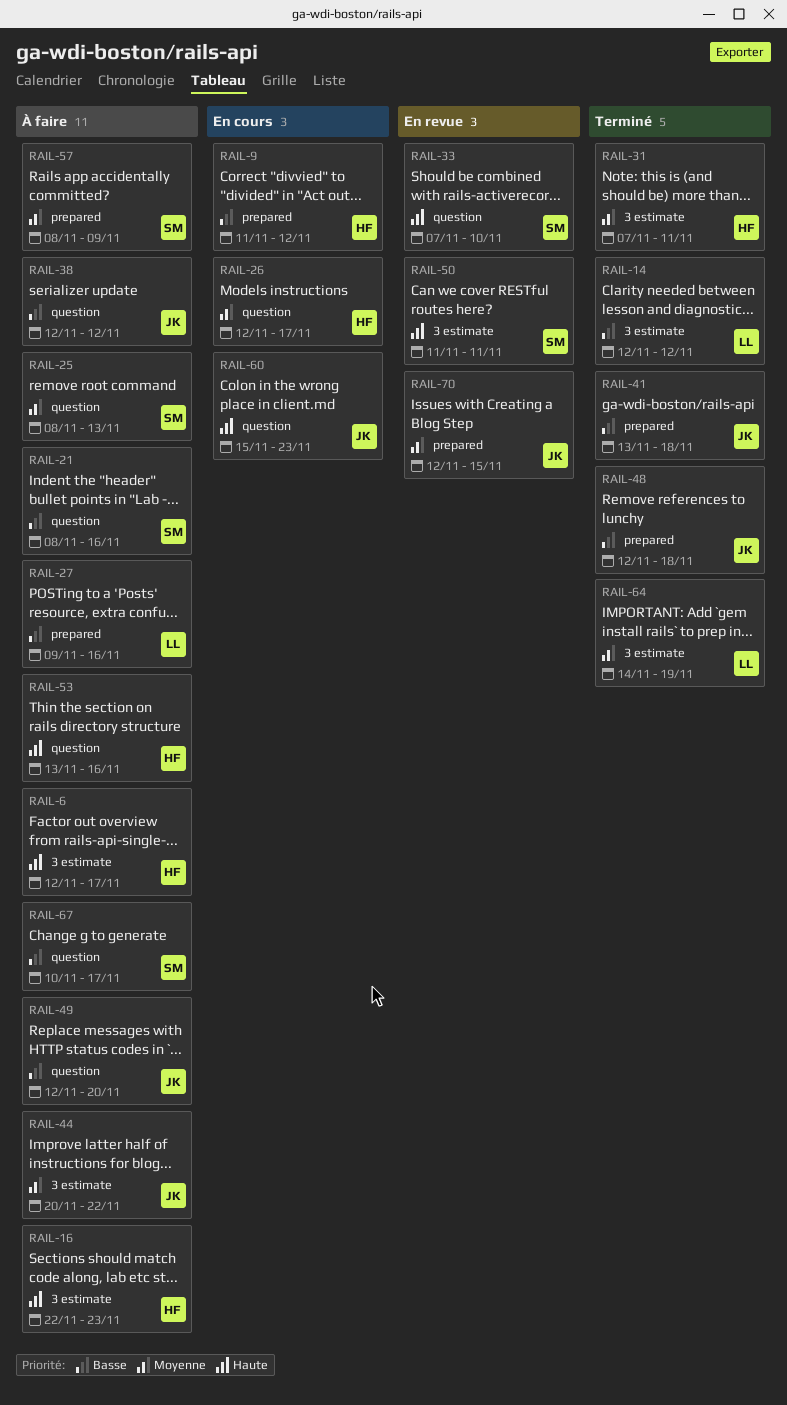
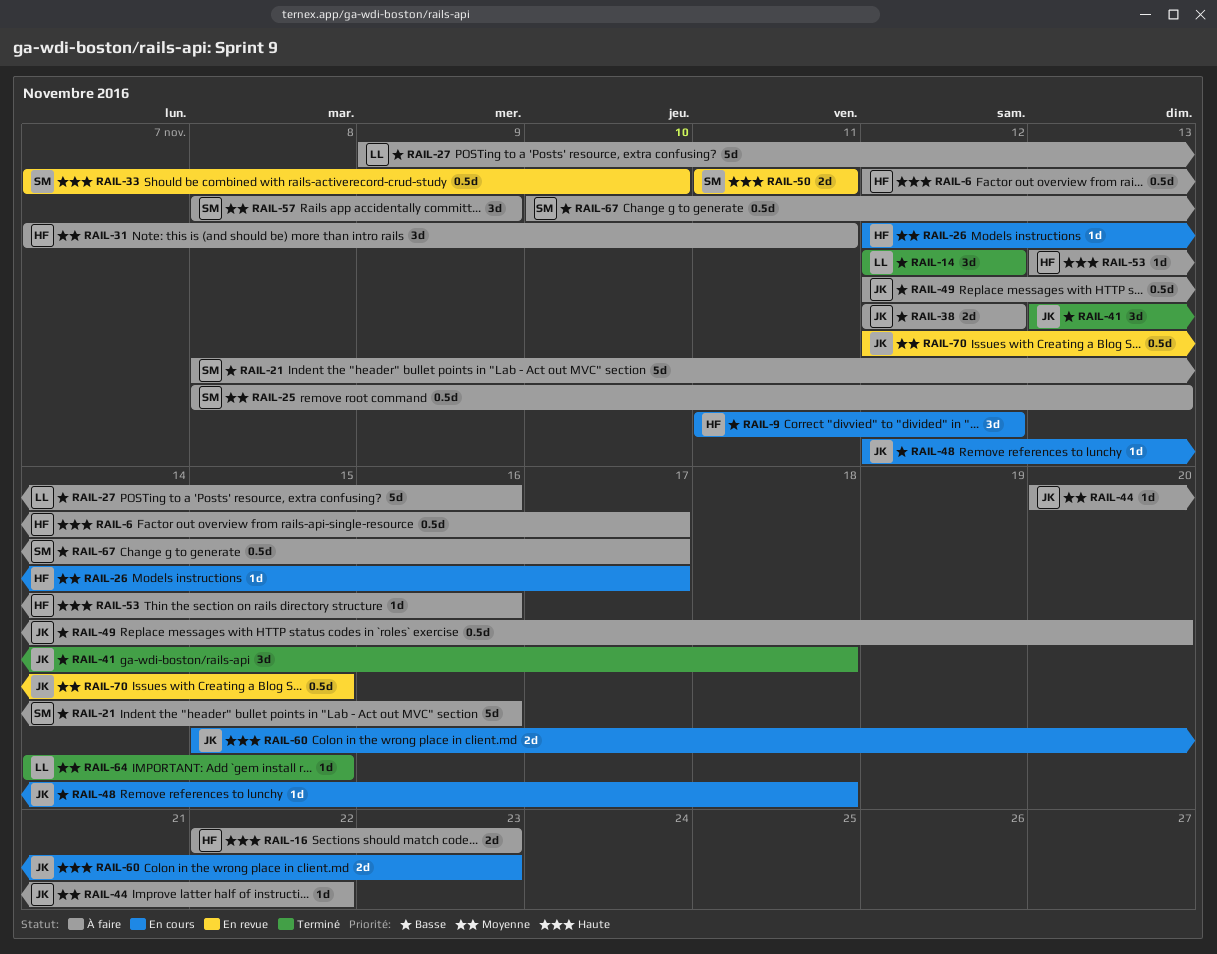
RAIL-31, status: Terminé -> À faire
RAIL-48, status: Terminé -> En cours
RAIL-64, due: Nov 19 -> Nov 15

